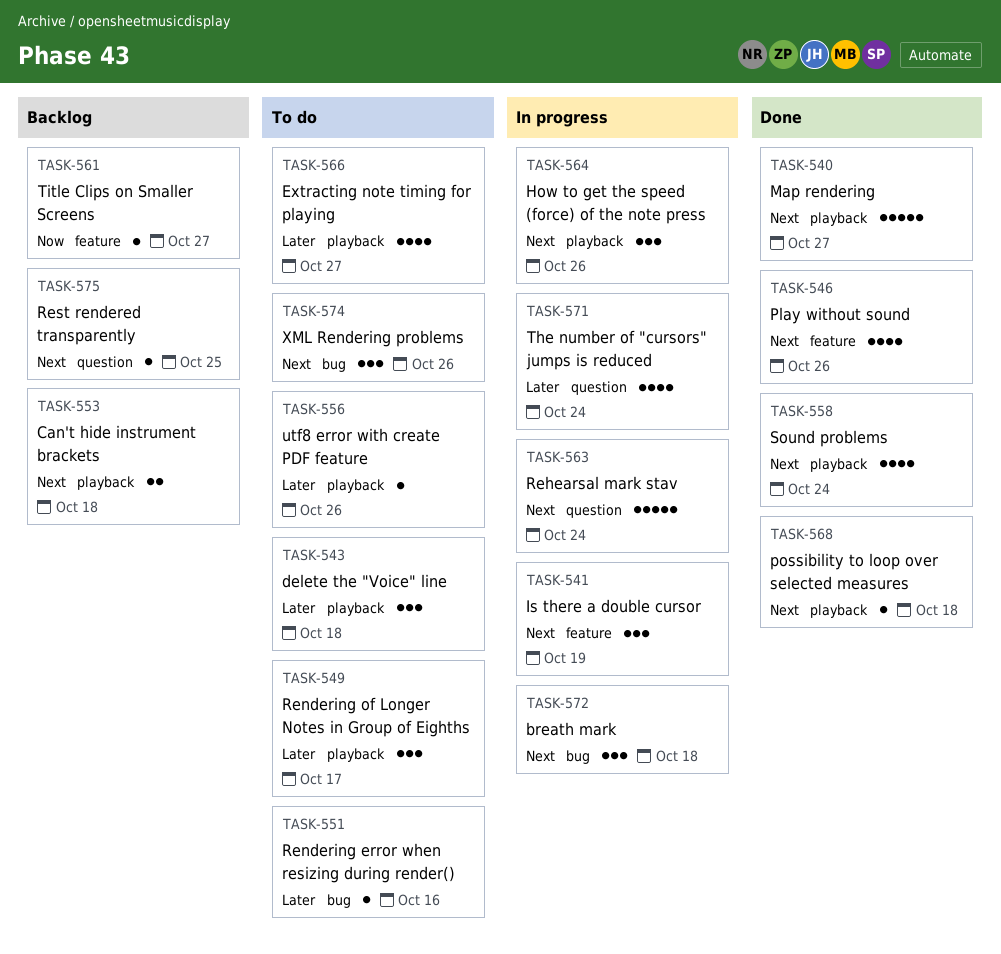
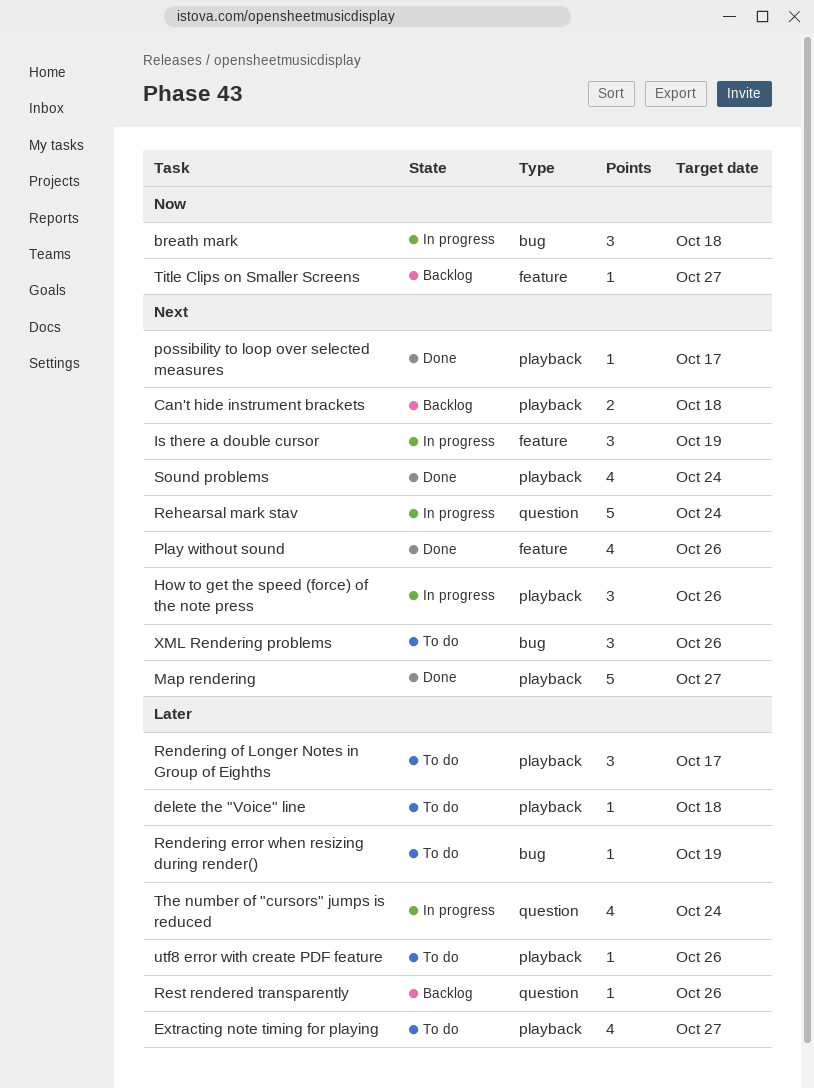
breath mark, priority: Next -> Now
delete the "Voice" line, estimate: 3 -> 1
possibility to loop over selected measures, due: Oct 18 -> Oct 17
Rendering error when resizing during render(), due: Oct 16 -> Oct 19
Rest rendered transparently, priority: Next -> Later
Rest rendered transparently, due: Oct 25 -> Oct 26

